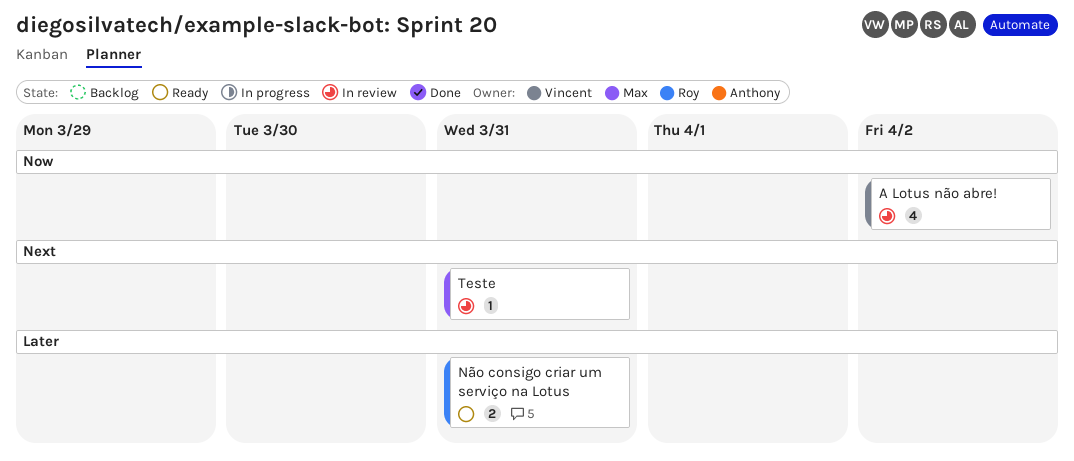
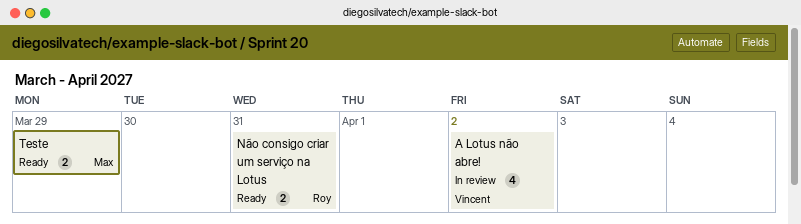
Teste, status: In review -> Ready
Teste, estimate: 1 -> 2
Teste, due: Mar 31 -> Mar 29

